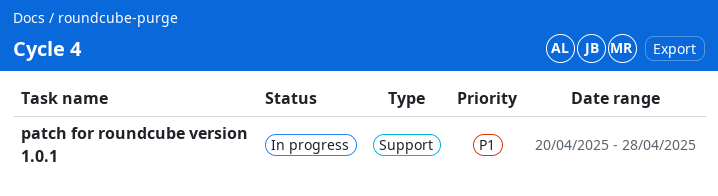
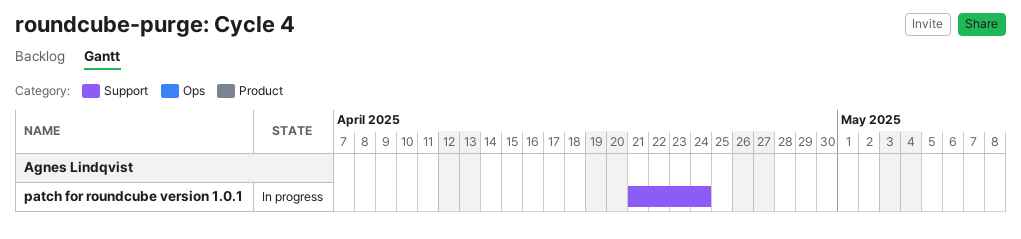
patch for roundcube version 1.0.1, start: Apr 20 -> Apr 21
patch for roundcube version 1.0.1, due: Apr 28 -> Apr 24

